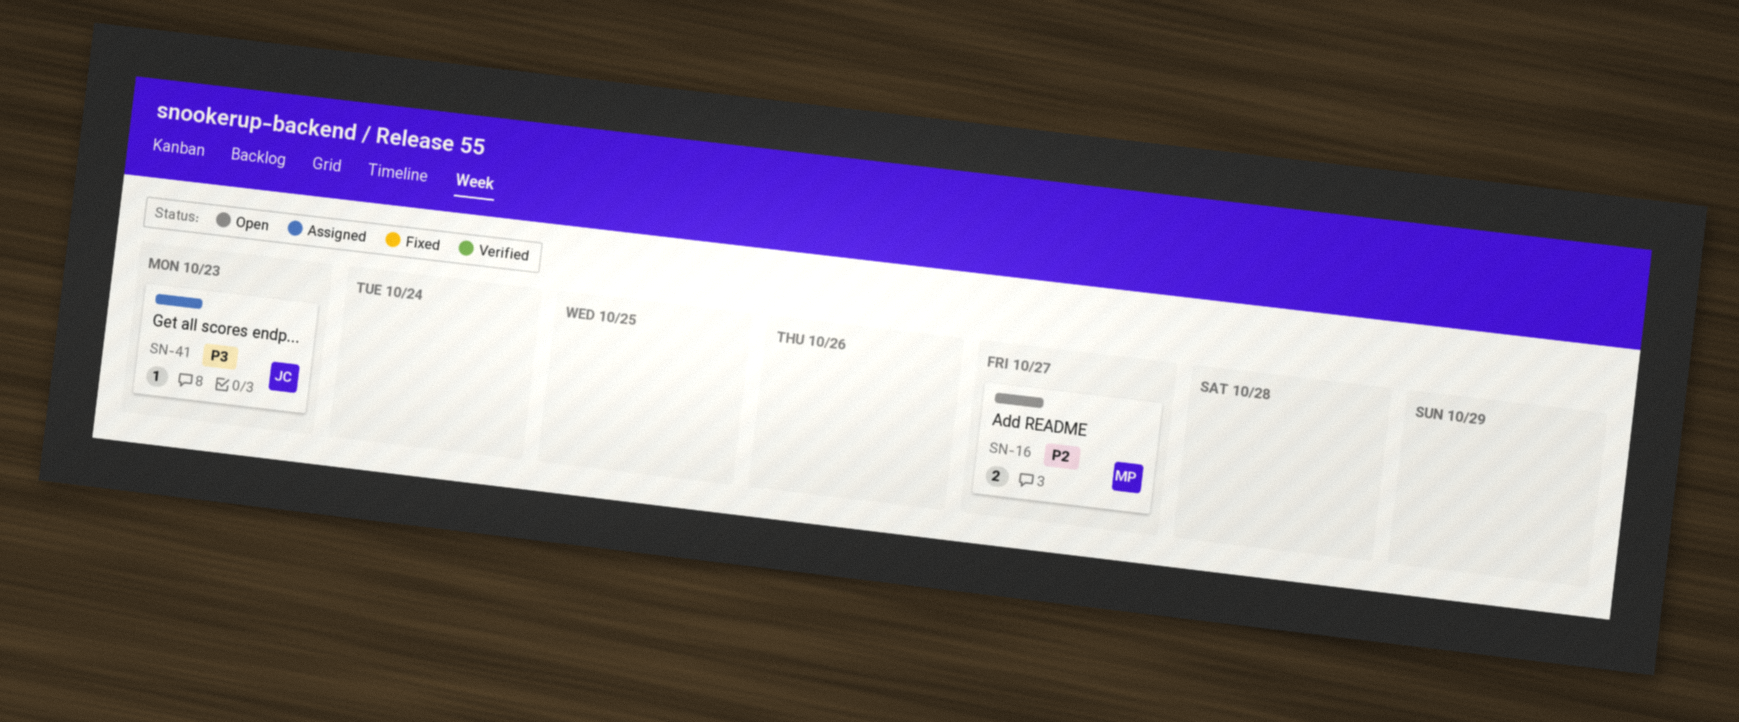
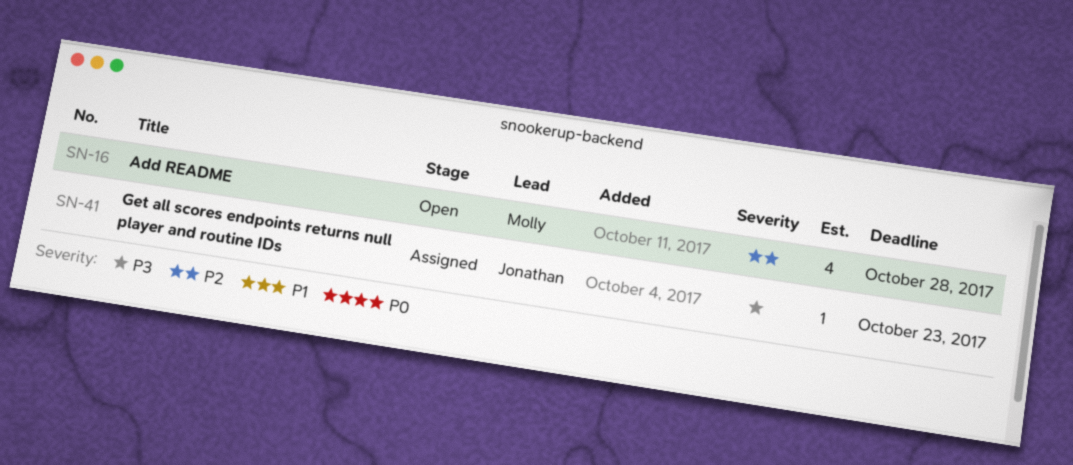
SN-16, estimate: 2 -> 4
SN-16, due: Oct 27 -> Oct 28

